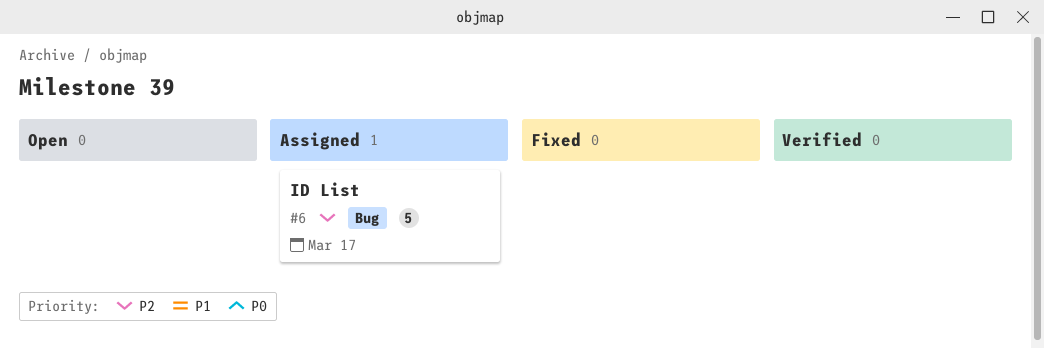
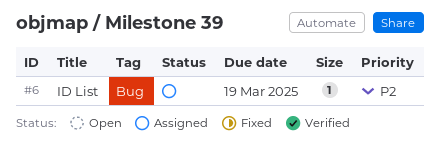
#6, estimate: 5 -> 1
#6, due: Mar 17 -> Mar 19

